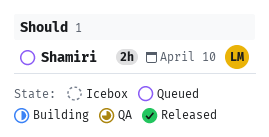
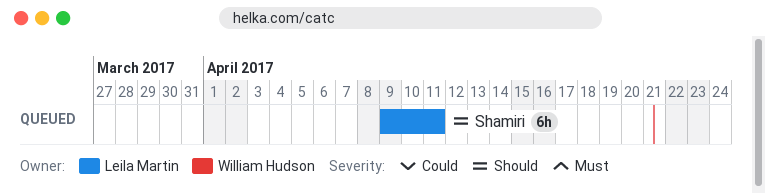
Shamiri, estimate: 2h -> 6h
Shamiri, due: Apr 10 -> Apr 11

